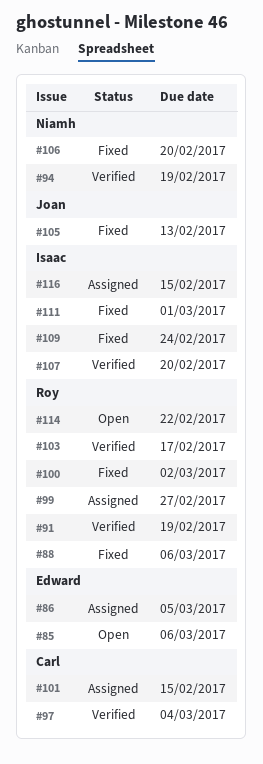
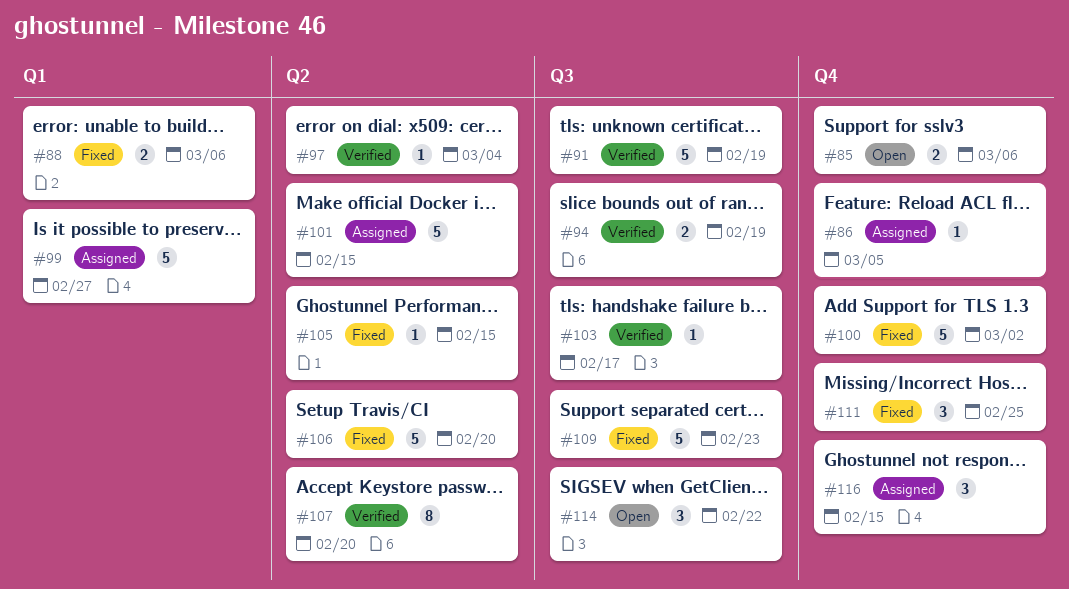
#105, due: Feb 13 -> Feb 15
#109, due: Feb 24 -> Feb 23
#111, due: Mar 1 -> Feb 25

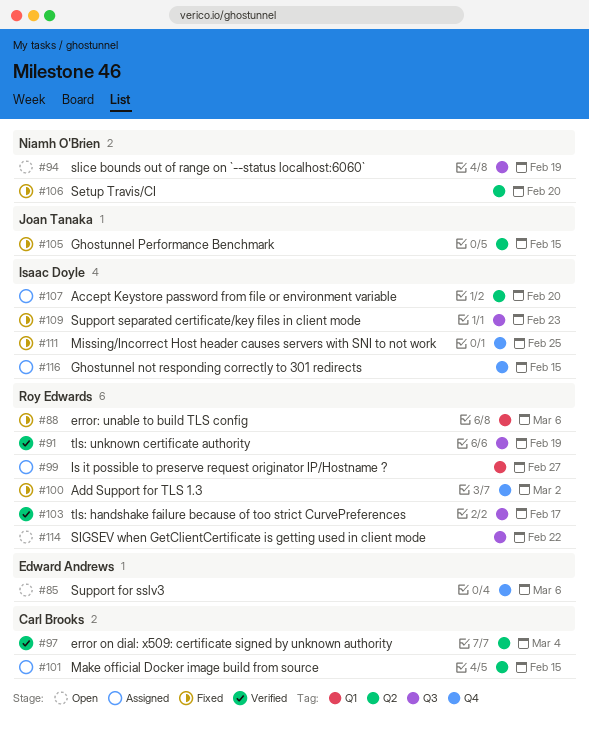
#86: present -> none
#94, status: Verified -> Open
#107, status: Verified -> Assigned

